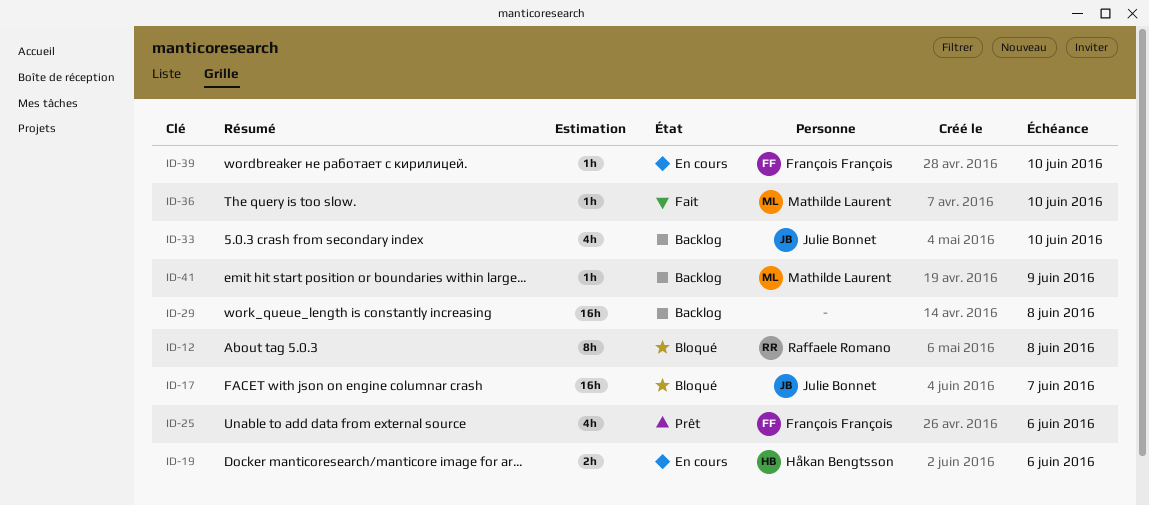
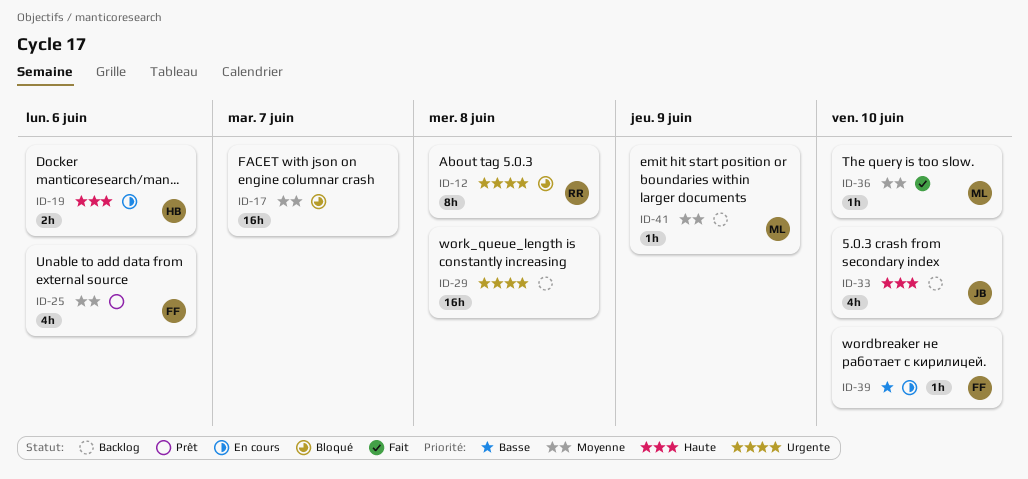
ID-17, owner: Julie Bonnet -> none

